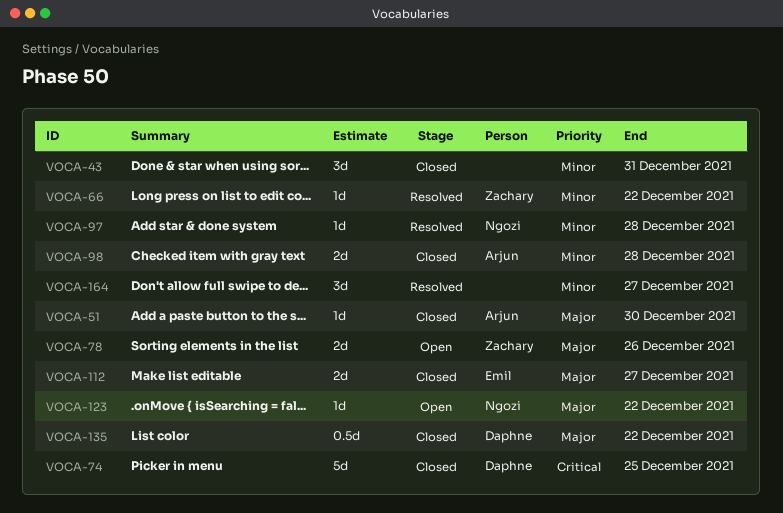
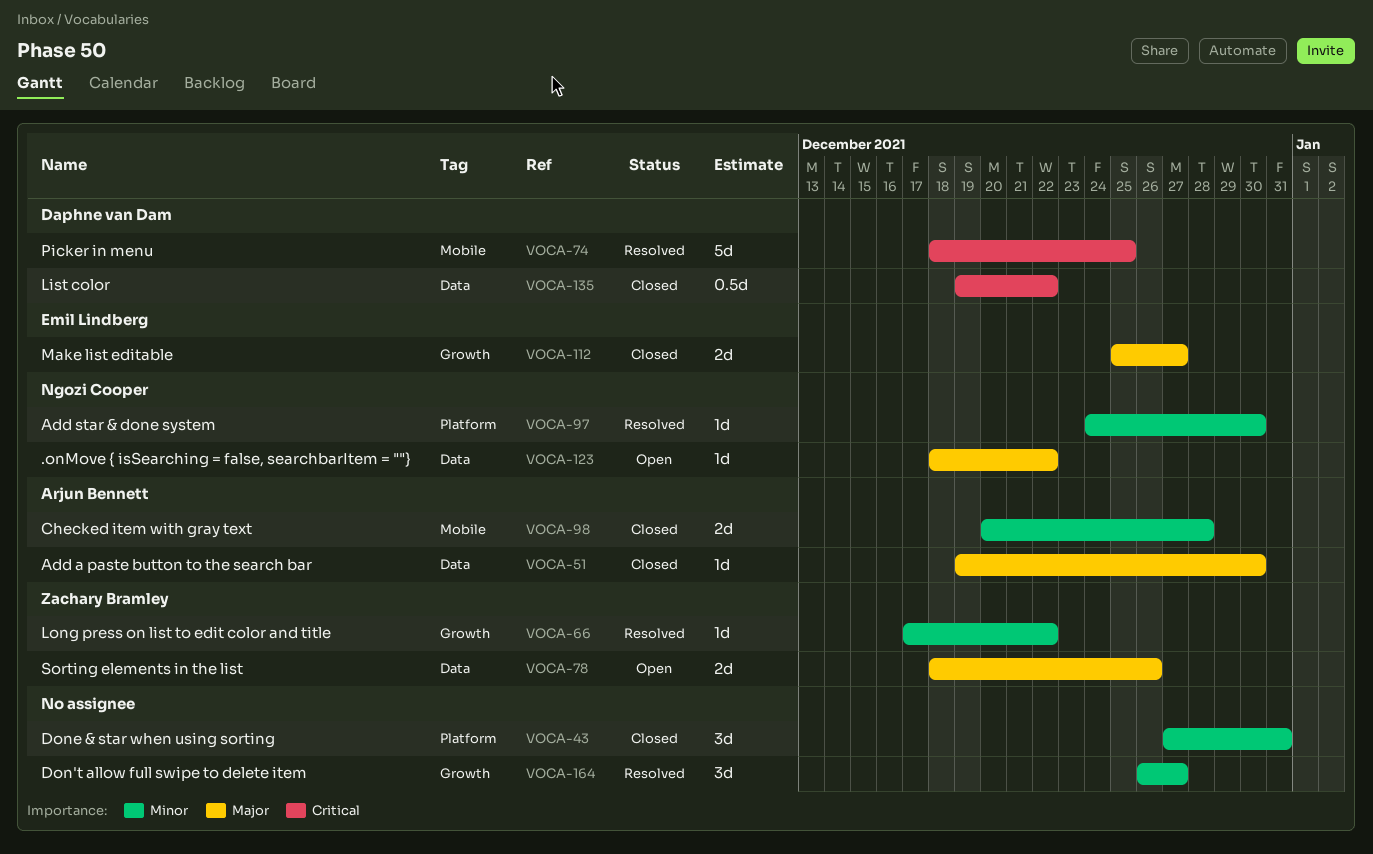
VOCA-74, status: Closed -> Resolved
VOCA-97, due: Dec 28 -> Dec 30
VOCA-135, priority: Major -> Critical

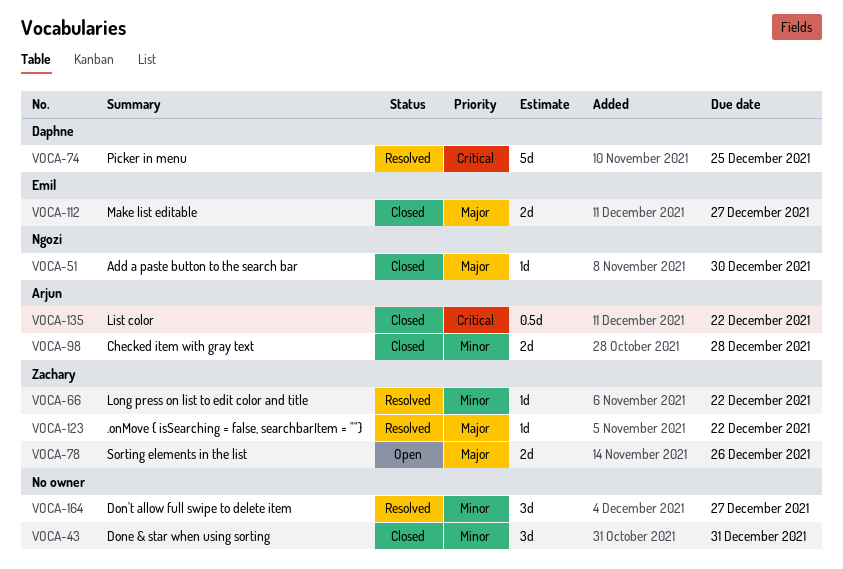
VOCA-51, owner: Arjun Bennett -> Ngozi Cooper
VOCA-97: present -> none
VOCA-123, status: Open -> Resolved
VOCA-123, owner: Ngozi Cooper -> Zachary Bramley
VOCA-135, owner: Daphne van Dam -> Arjun Bennett

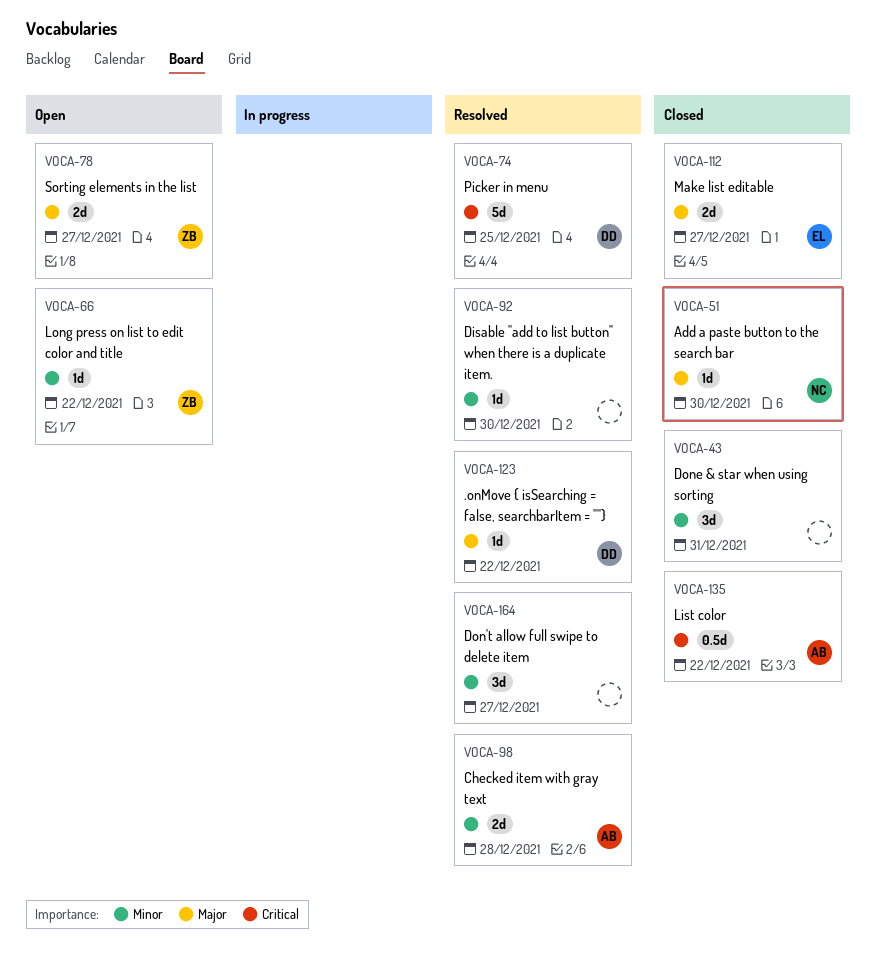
VOCA-66, status: Resolved -> Open
VOCA-78, due: Dec 26 -> Dec 27
VOCA-92: none -> present
VOCA-98, status: Closed -> Resolved
VOCA-123, owner: Zachary -> Daphne

